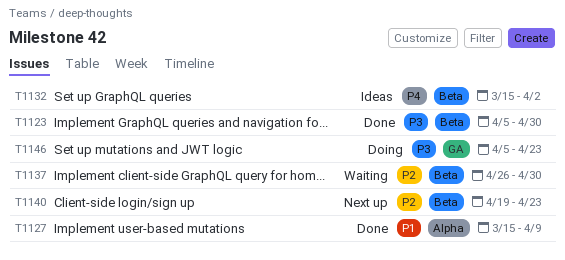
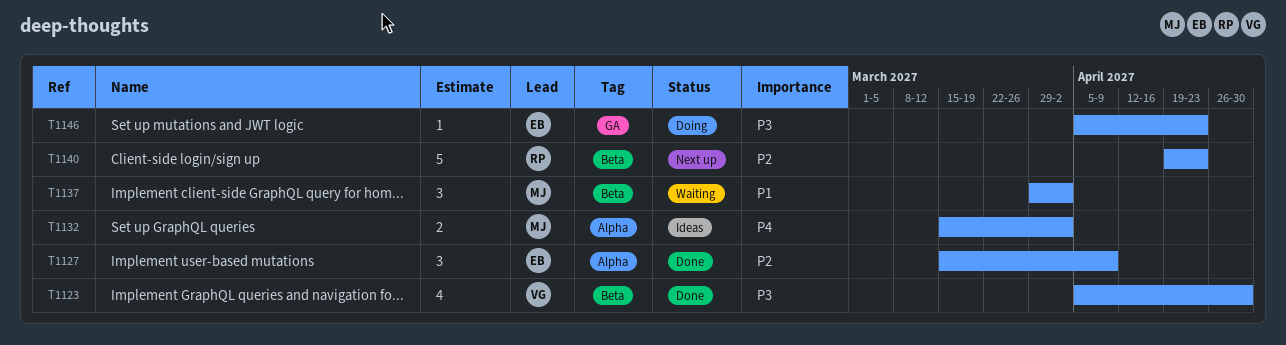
T1127, priority: P1 -> P2
T1132, label: Beta -> Alpha
T1137, priority: P2 -> P1
T1137, start: Apr 26 -> Mar 29
T1137, due: Apr 30 -> Apr 2

